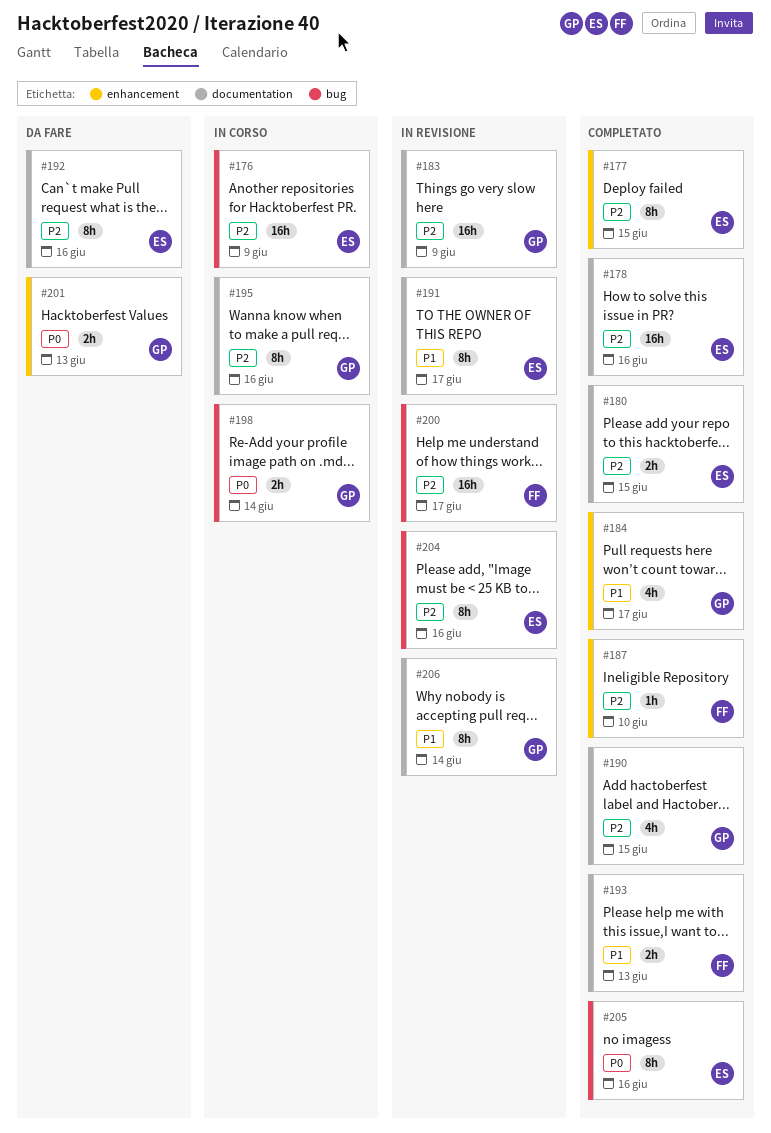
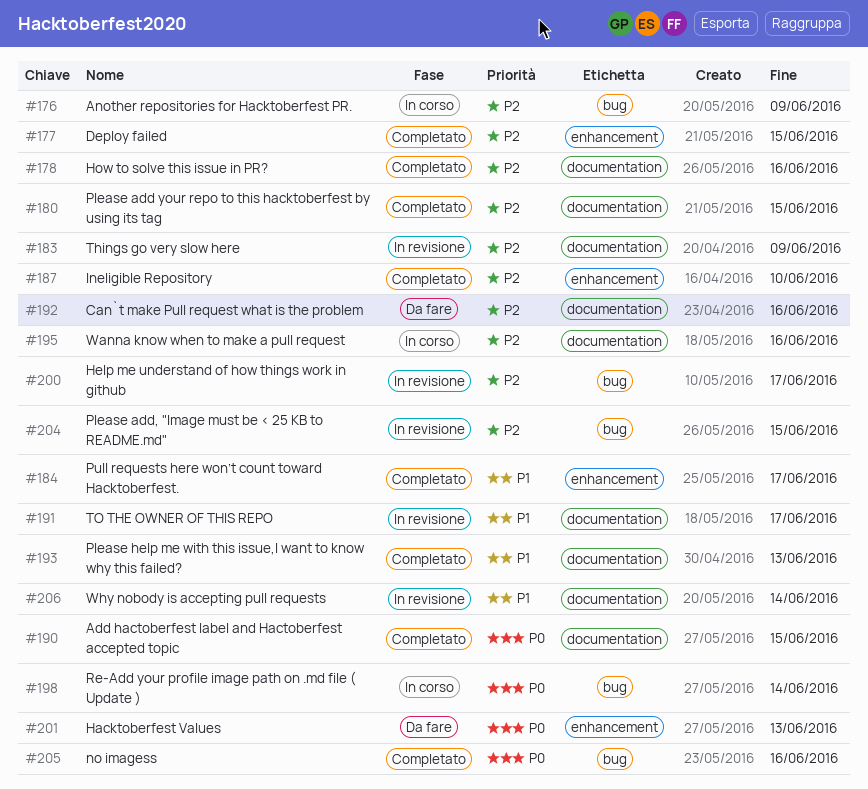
#190, priority: P2 -> P0
#204, due: Jun 16 -> Jun 15

